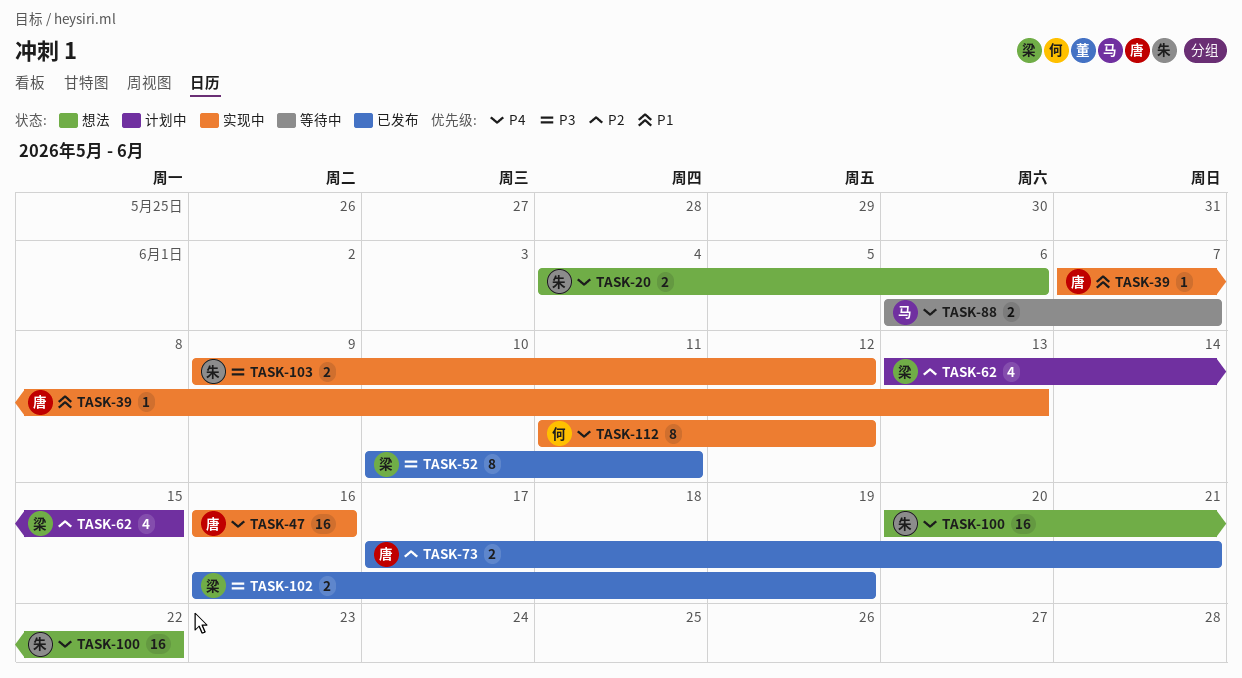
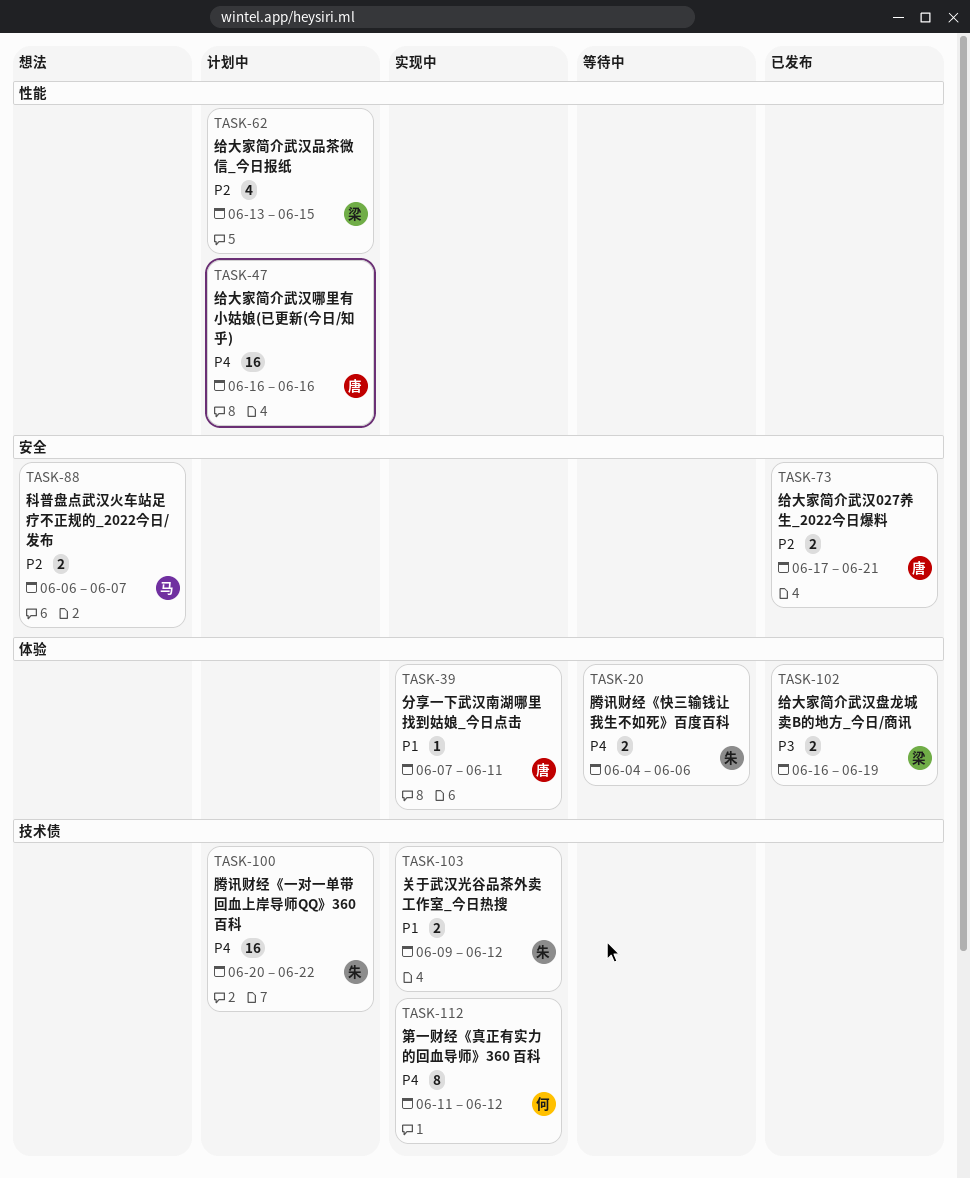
TASK-20, status: 想法 -> 等待中
TASK-39, due: Jun 13 -> Jun 11
TASK-47, status: 实现中 -> 计划中
TASK-52: present -> none
TASK-88, status: 等待中 -> 想法
TASK-88, priority: P4 -> P2
TASK-100, status: 想法 -> 计划中
TASK-103, priority: P3 -> P1

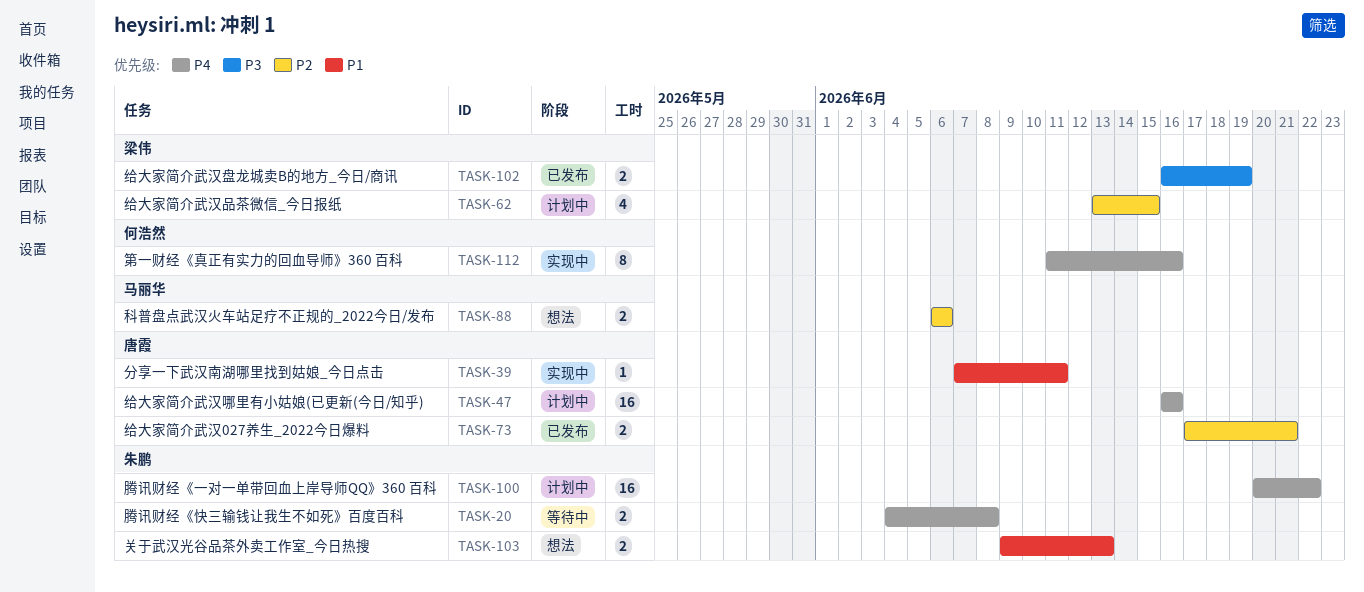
TASK-20, due: Jun 6 -> Jun 8
TASK-88, due: Jun 7 -> Jun 6
TASK-103, status: 实现中 -> 想法
TASK-103, due: Jun 12 -> Jun 13
TASK-112, due: Jun 12 -> Jun 16

